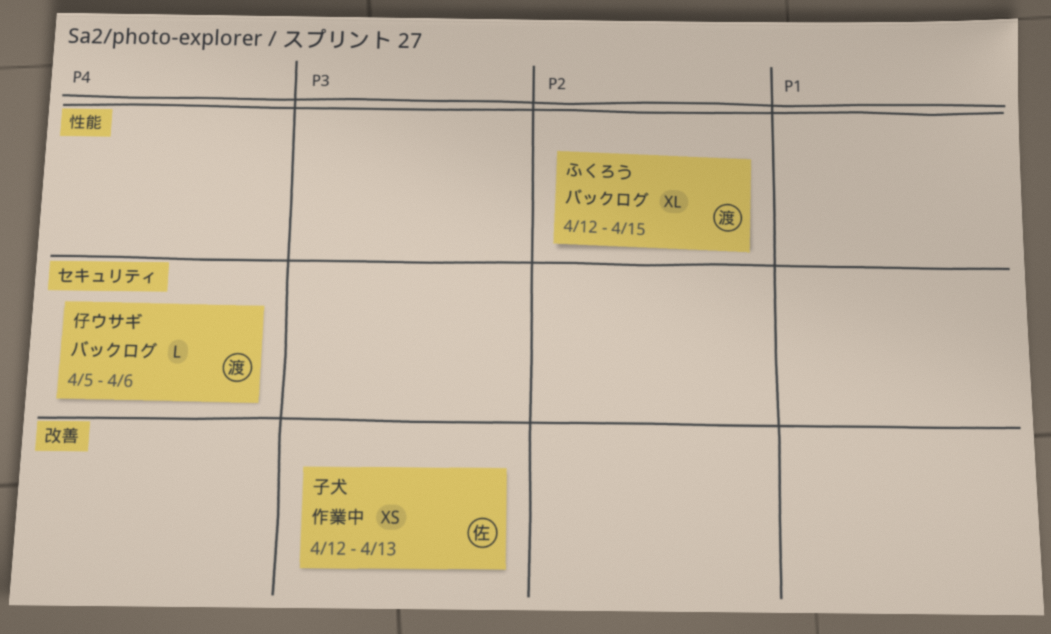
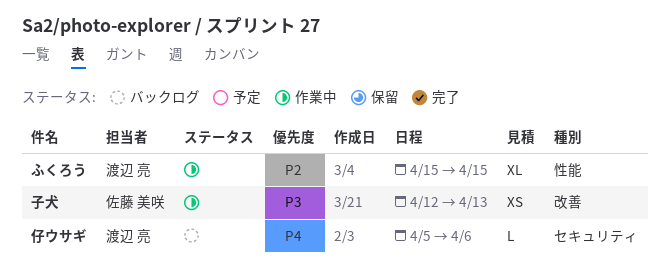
ふくろう, status: バックログ -> 作業中
ふくろう, start: Apr 12 -> Apr 15

